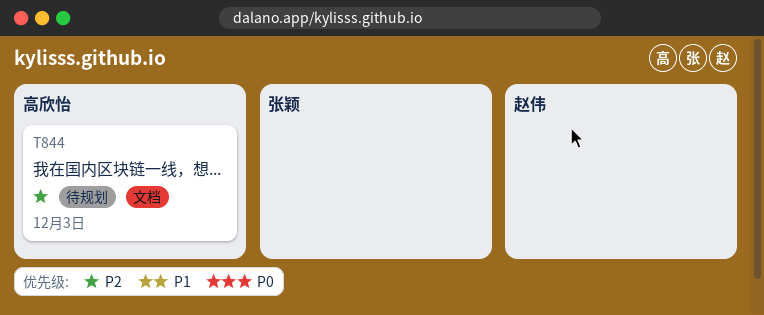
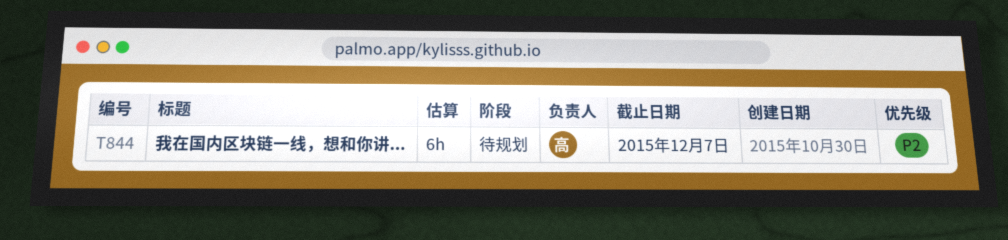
T844, due: Dec 3 -> Dec 7

